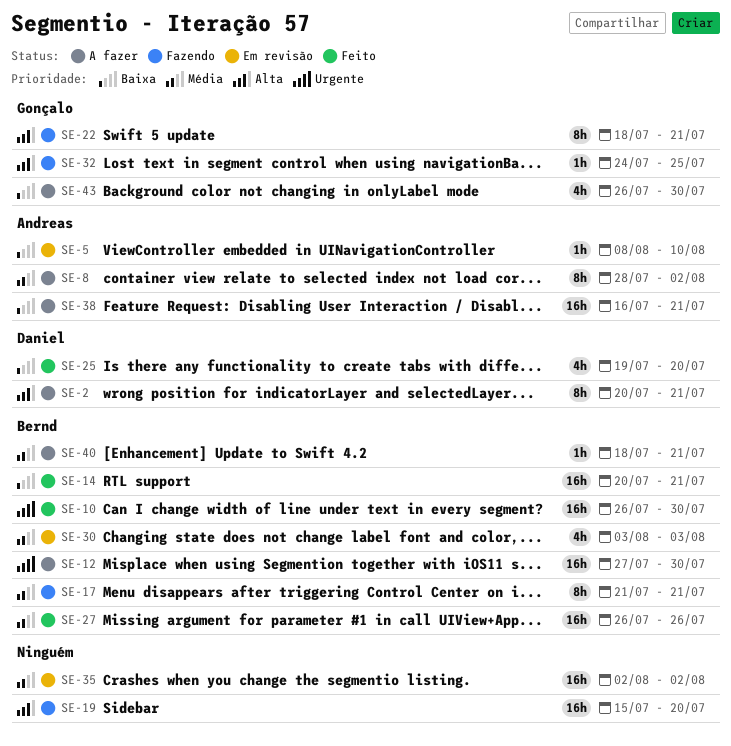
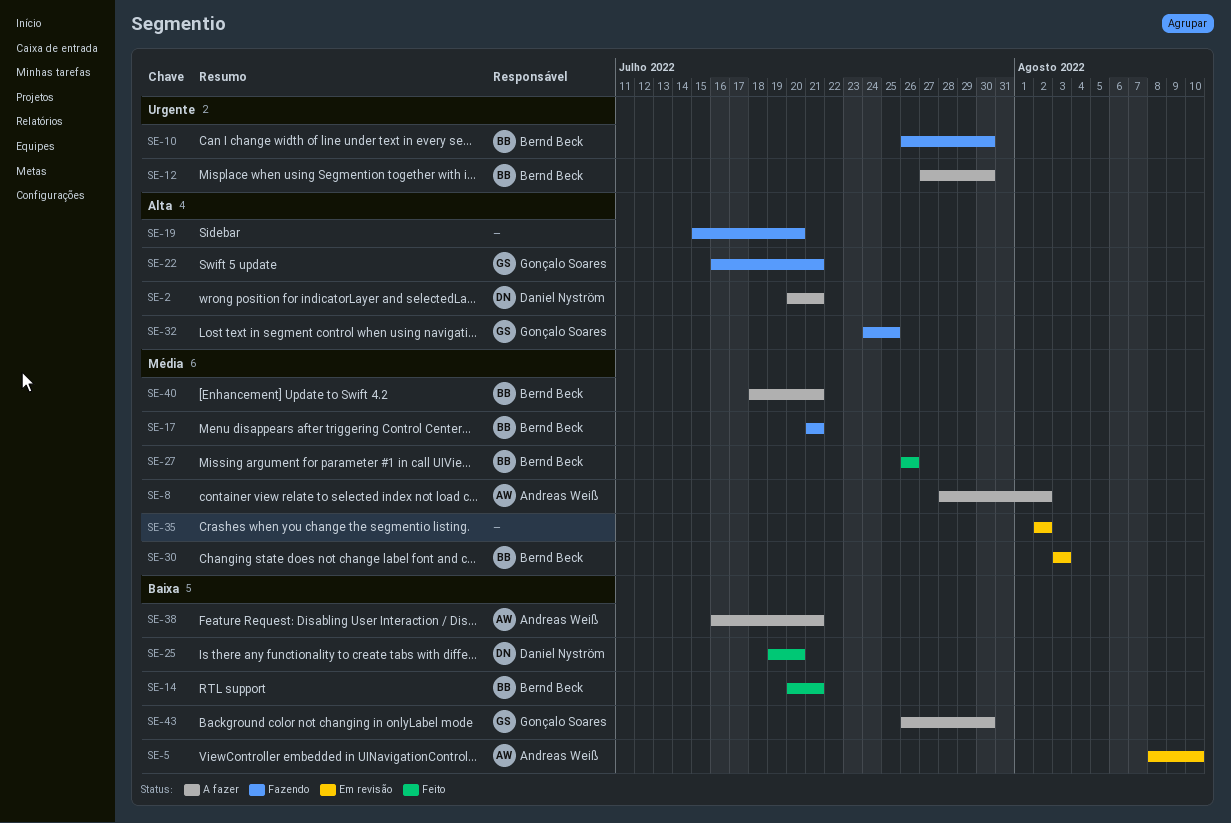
SE-10, status: Feito -> Fazendo
SE-22, start: Jul 18 -> Jul 16

